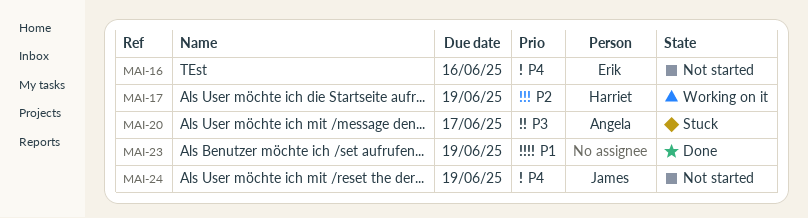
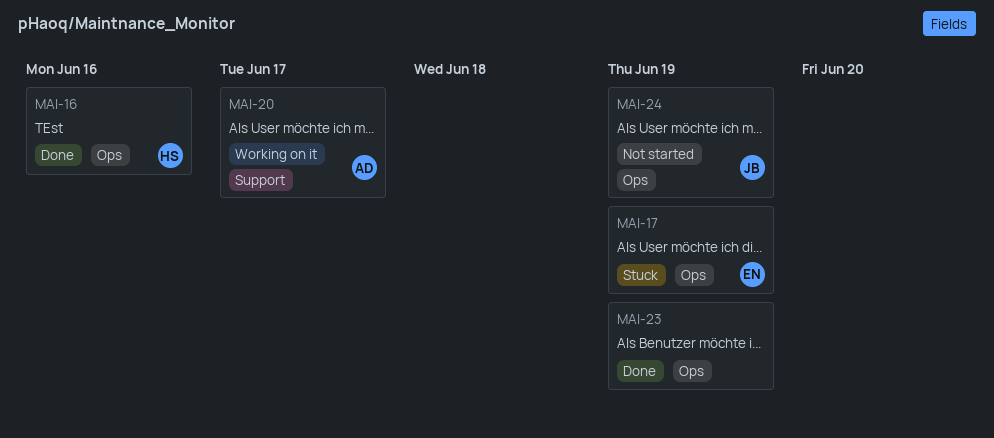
MAI-16, status: Not started -> Done
MAI-16, owner: Erik -> Harriet
MAI-17, status: Working on it -> Stuck
MAI-17, owner: Harriet -> Erik
MAI-20, status: Stuck -> Working on it

